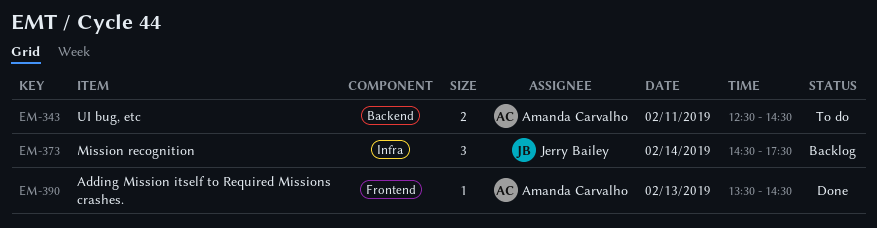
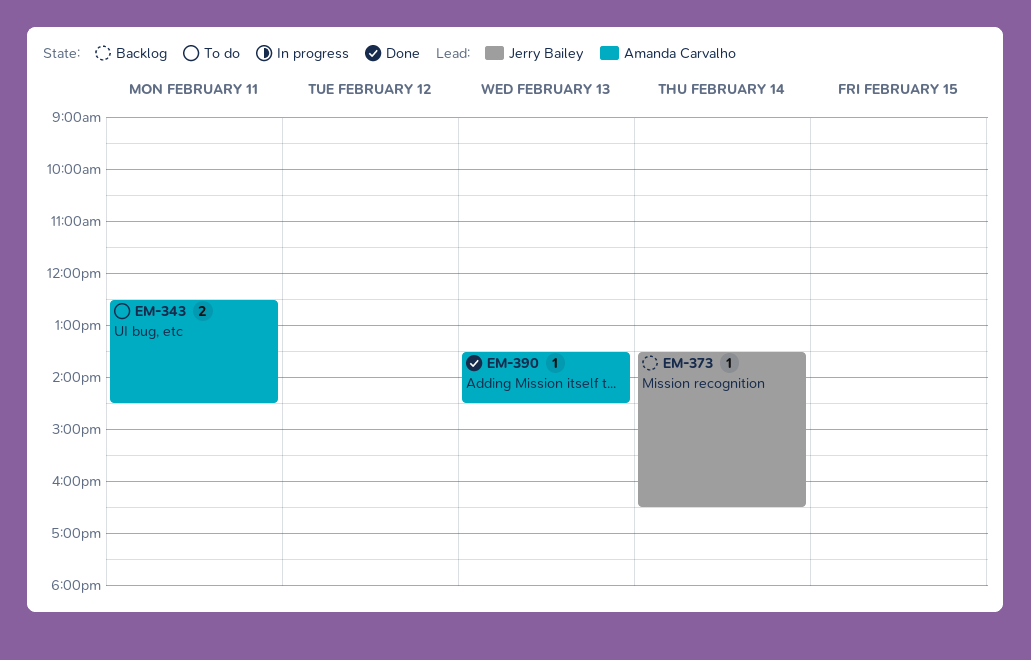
EM-373, estimate: 3 -> 1
EM-373, begins: 14:30 -> 13:30
EM-373, ends: 17:30 -> 16:30

